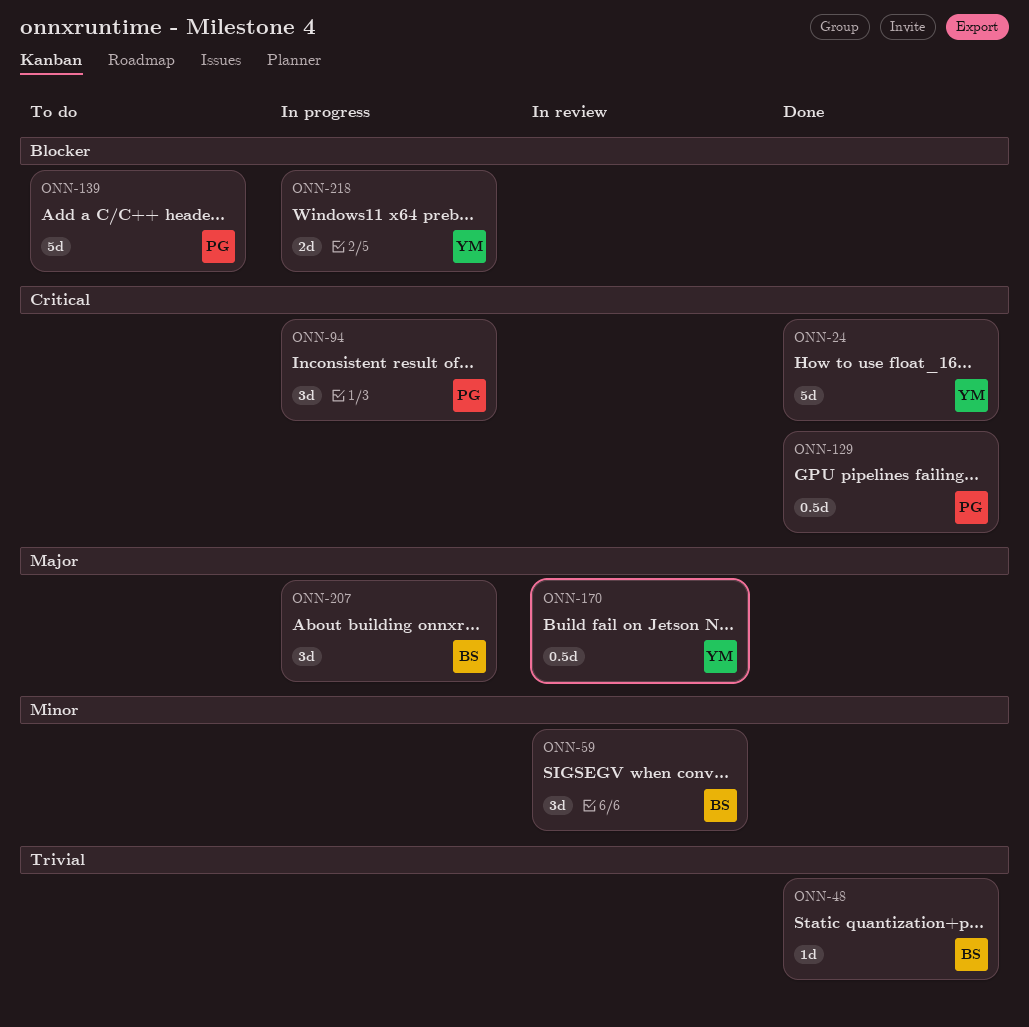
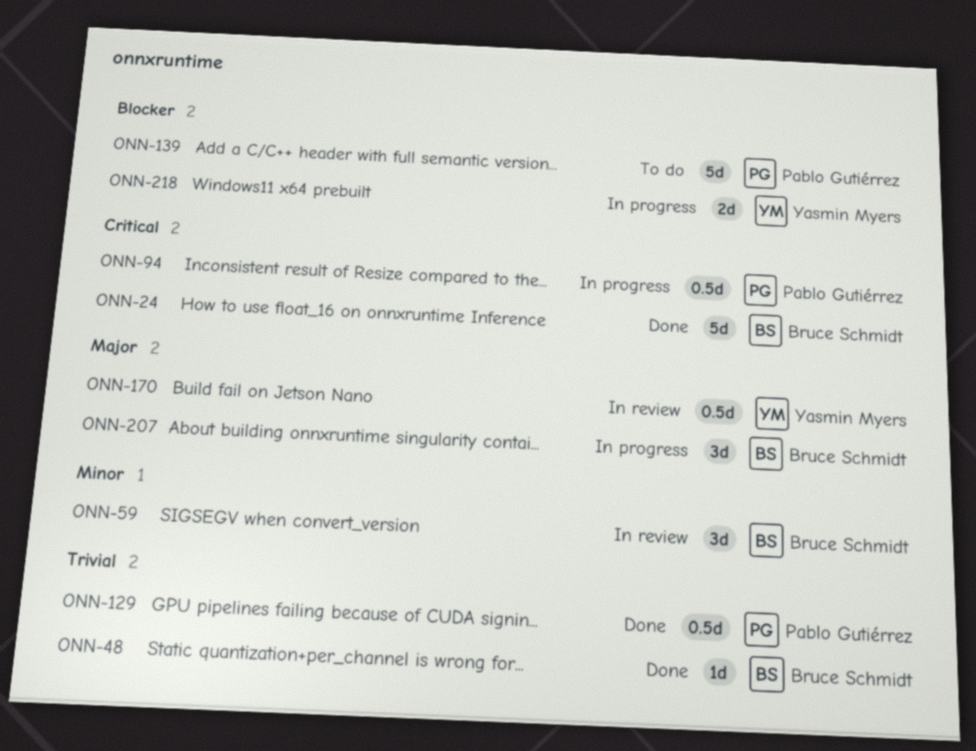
ONN-24, owner: Yasmin Myers -> Bruce Schmidt
ONN-94, estimate: 3d -> 0.5d
ONN-129, priority: Critical -> Trivial

